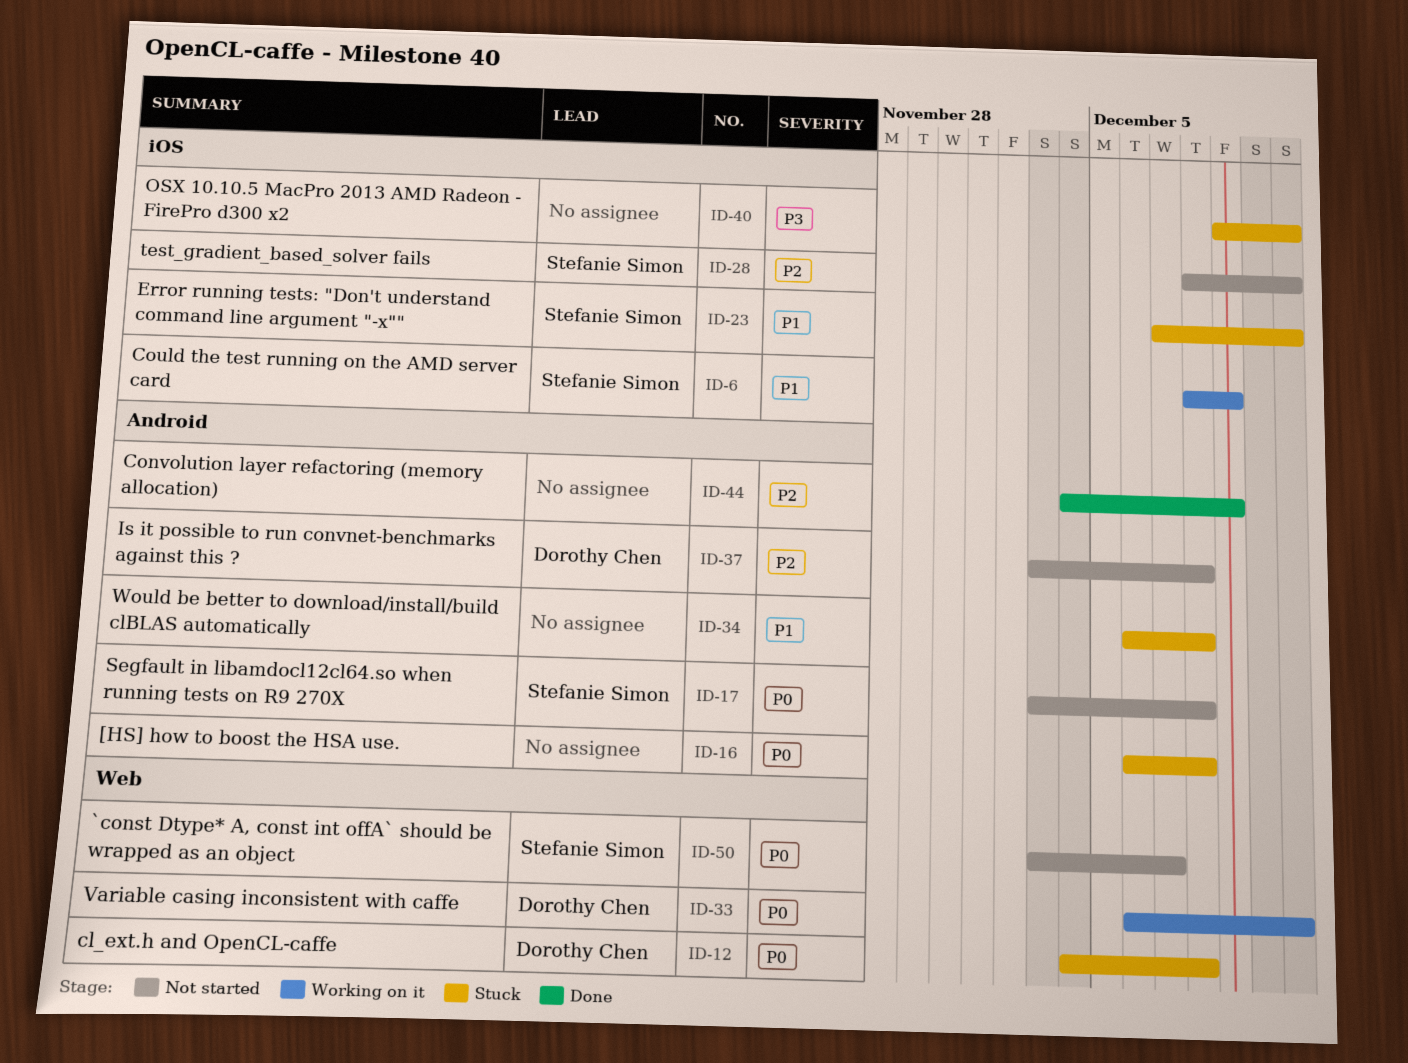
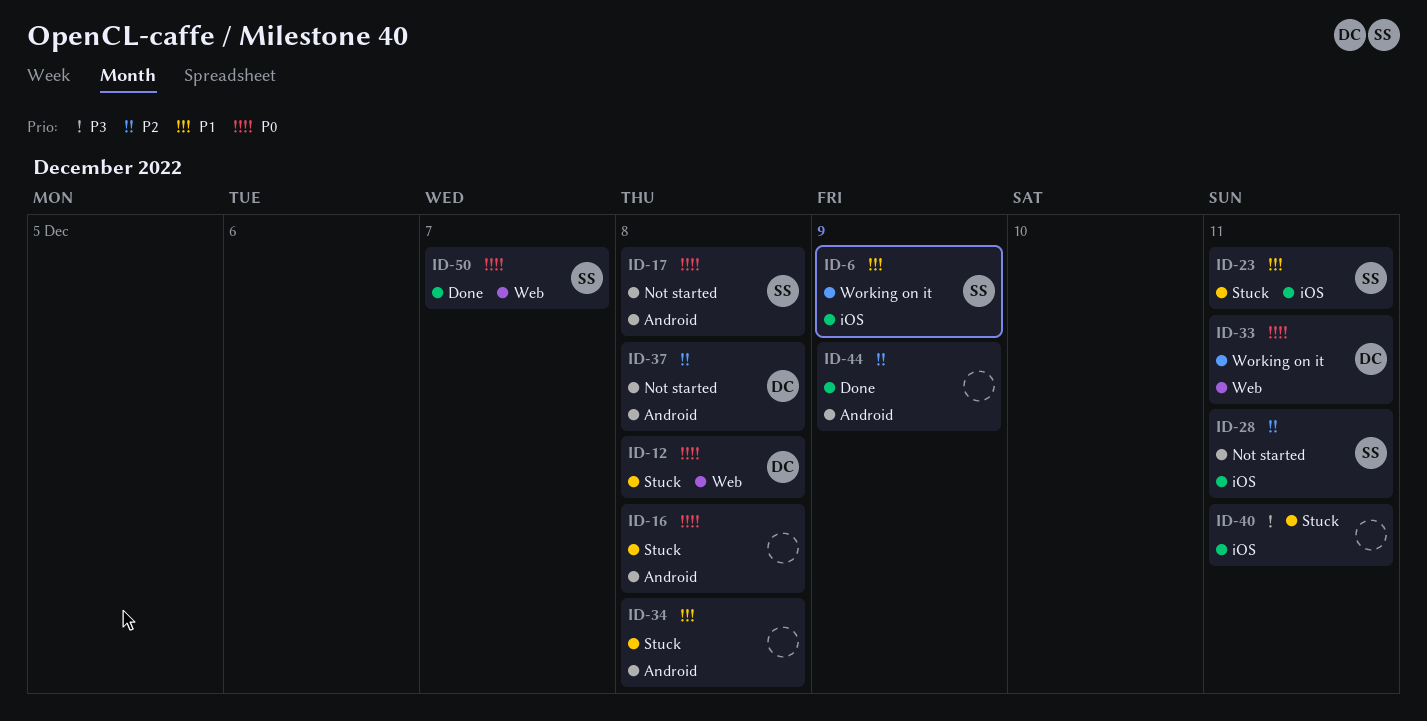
ID-50, status: Not started -> Done

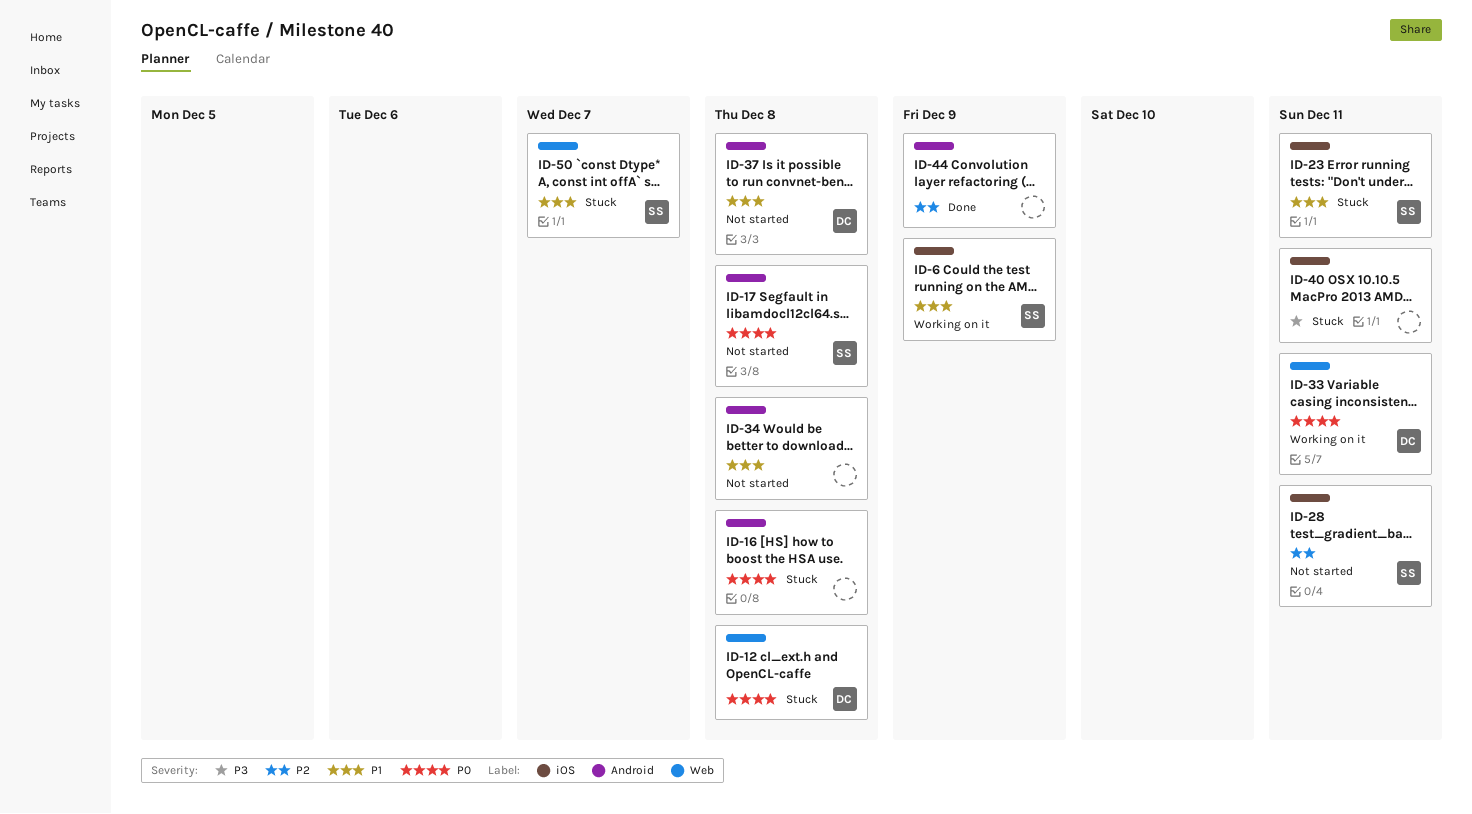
ID-34, status: Stuck -> Not started
ID-37, priority: P2 -> P1
ID-50, status: Done -> Stuck
ID-50, priority: P0 -> P1

